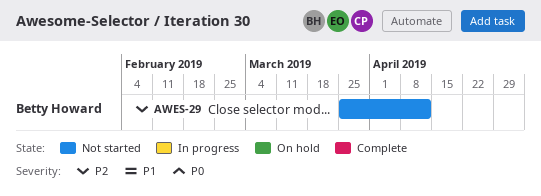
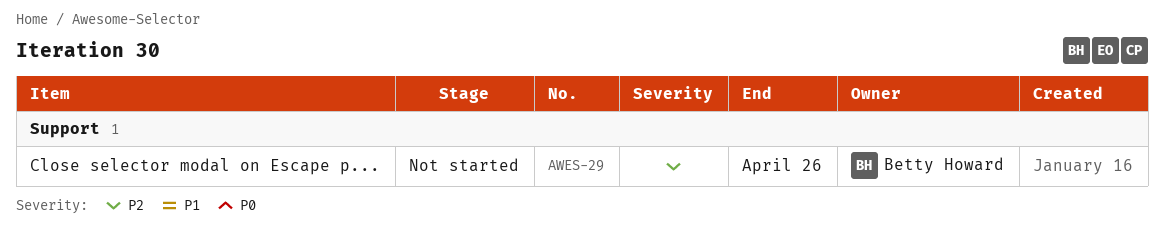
AWES-29, due: Apr 12 -> Apr 26

